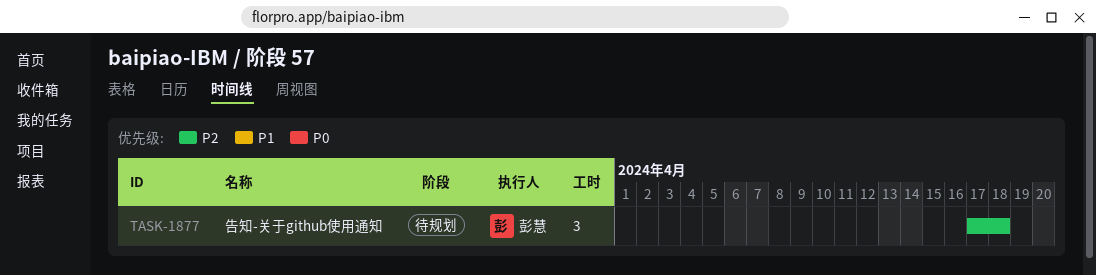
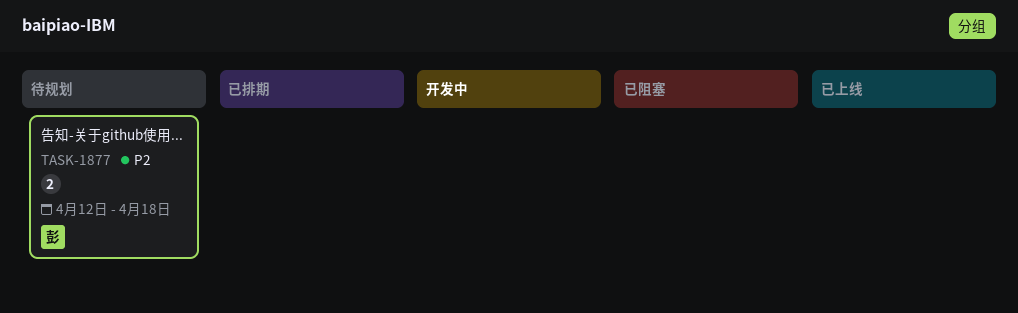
TASK-1877, estimate: 3 -> 2
TASK-1877, start: Apr 17 -> Apr 12

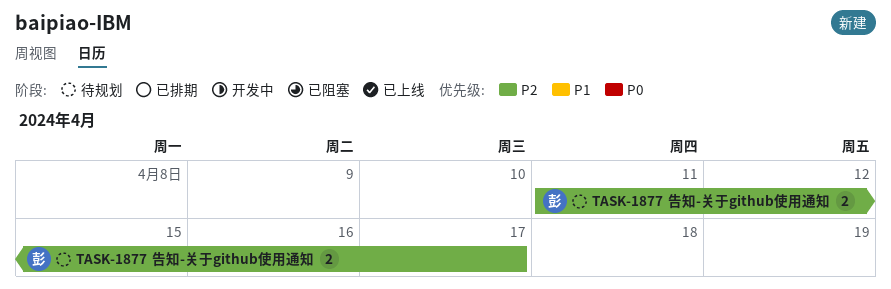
TASK-1877, start: Apr 12 -> Apr 11
TASK-1877, due: Apr 18 -> Apr 17

